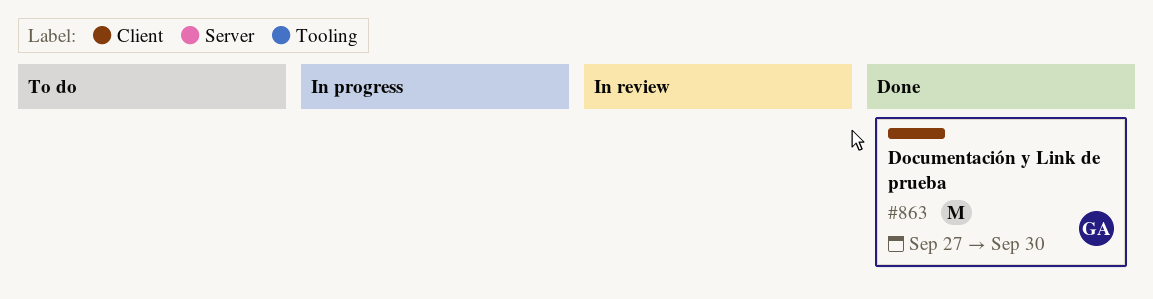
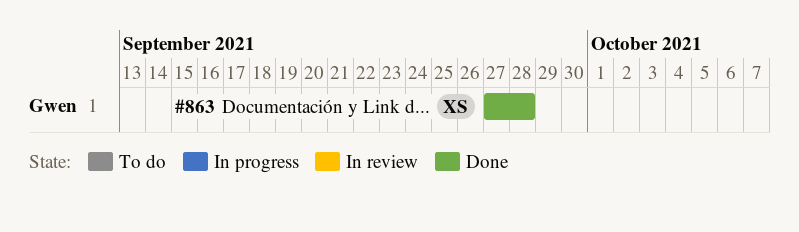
#863, estimate: M -> XS
#863, due: Sep 30 -> Sep 28

